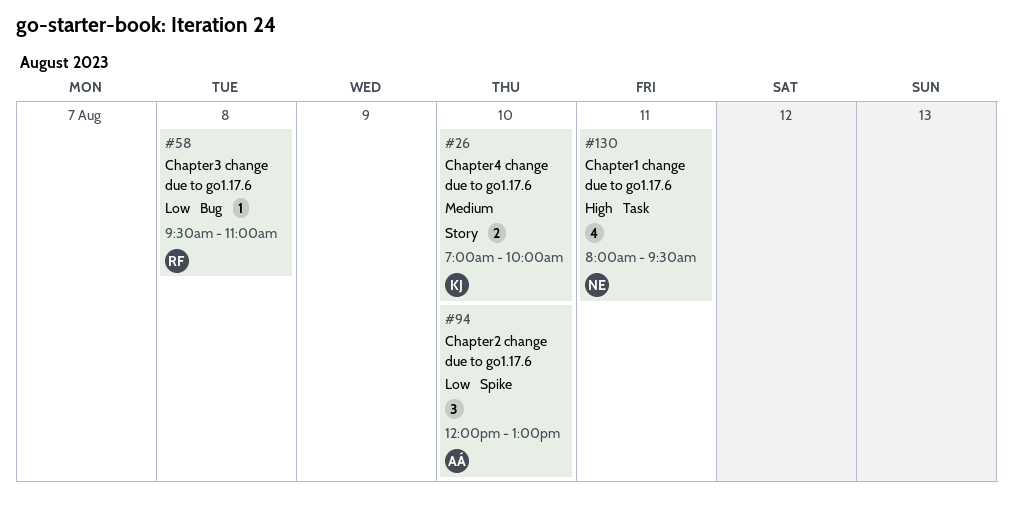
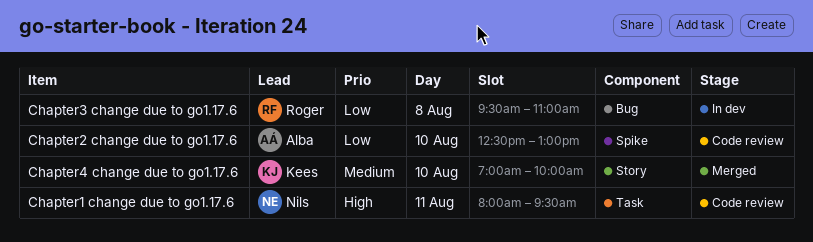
Chapter2 change due to go1.17.6, begins: 12:00 -> 12:30

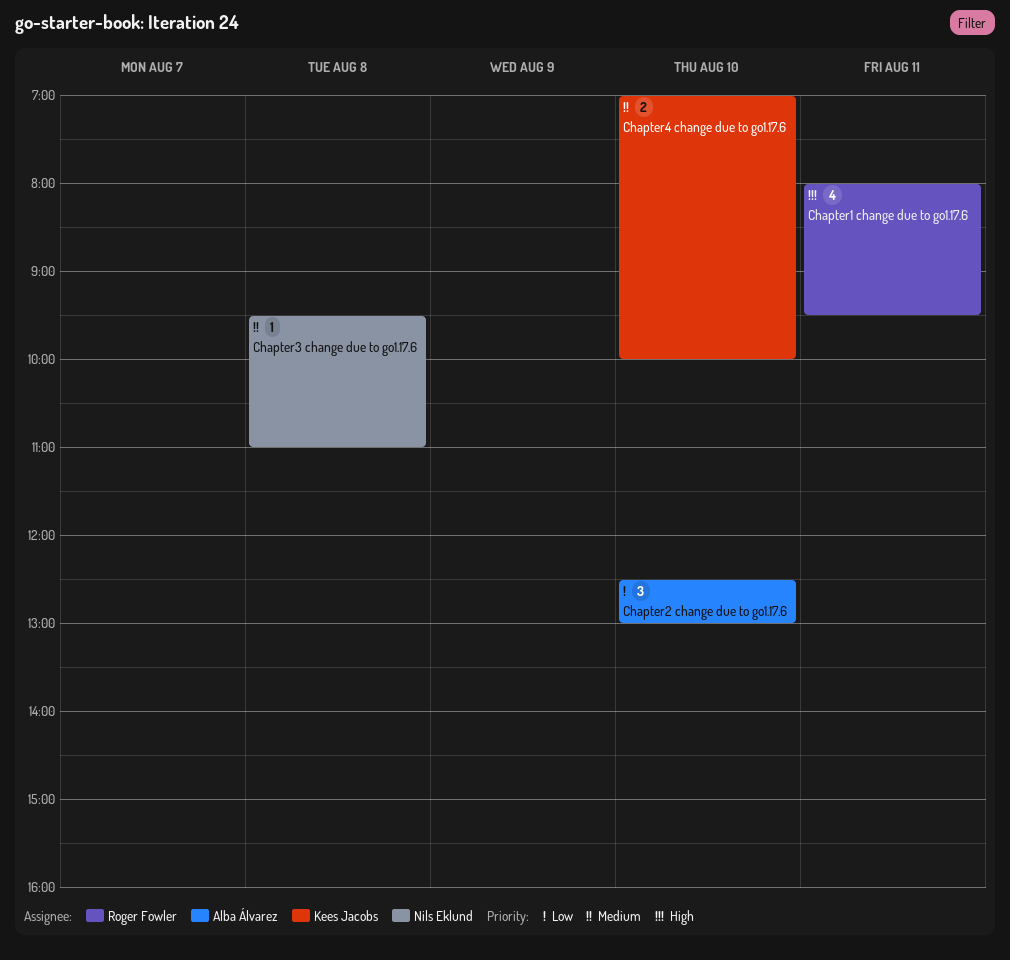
Chapter1 change due to go1.17.6, owner: Nils Eklund -> Roger Fowler
Chapter3 change due to go1.17.6, owner: Roger Fowler -> Nils Eklund
Chapter3 change due to go1.17.6, priority: Low -> Medium

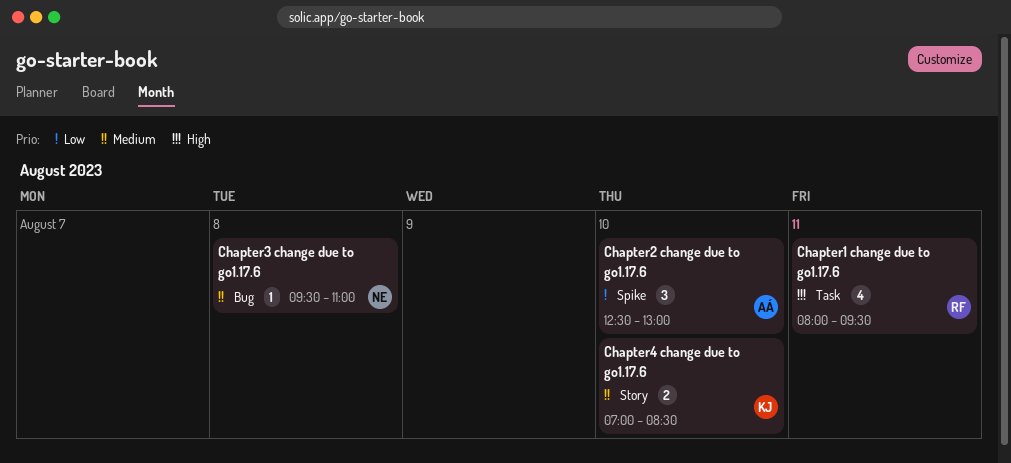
Chapter4 change due to go1.17.6, ends: 10:00 -> 08:30

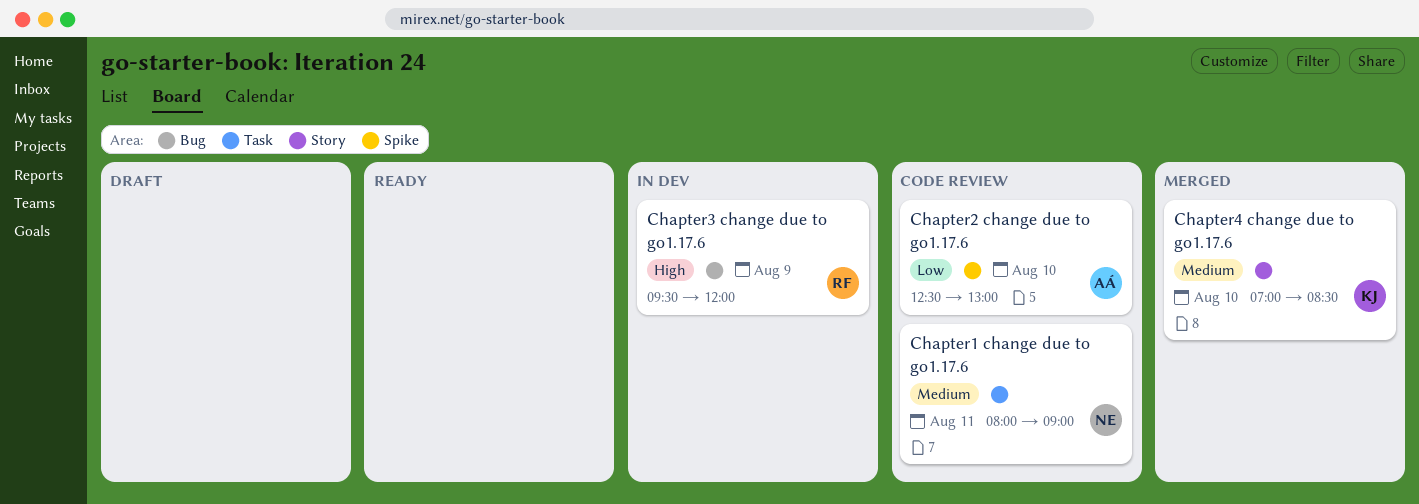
Chapter1 change due to go1.17.6, owner: RF -> NE
Chapter1 change due to go1.17.6, priority: High -> Medium
Chapter1 change due to go1.17.6, ends: 09:30 -> 09:00
Chapter3 change due to go1.17.6, owner: NE -> RF
Chapter3 change due to go1.17.6, priority: Medium -> High
Chapter3 change due to go1.17.6, day: Aug 8 -> Aug 9
Chapter3 change due to go1.17.6, ends: 11:00 -> 12:00

